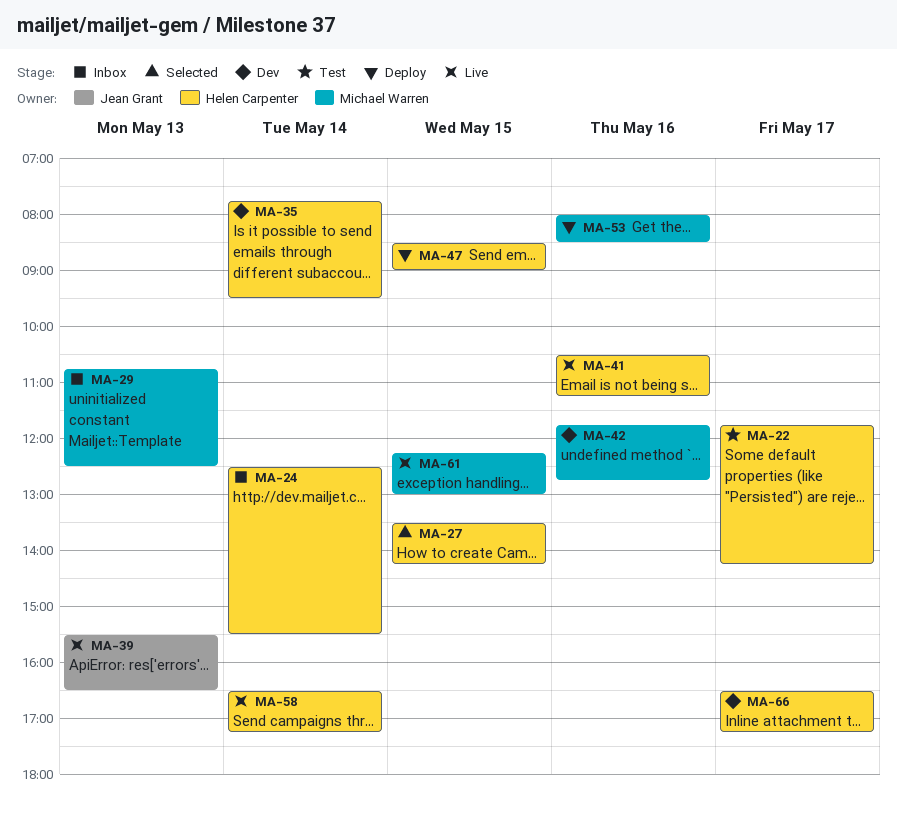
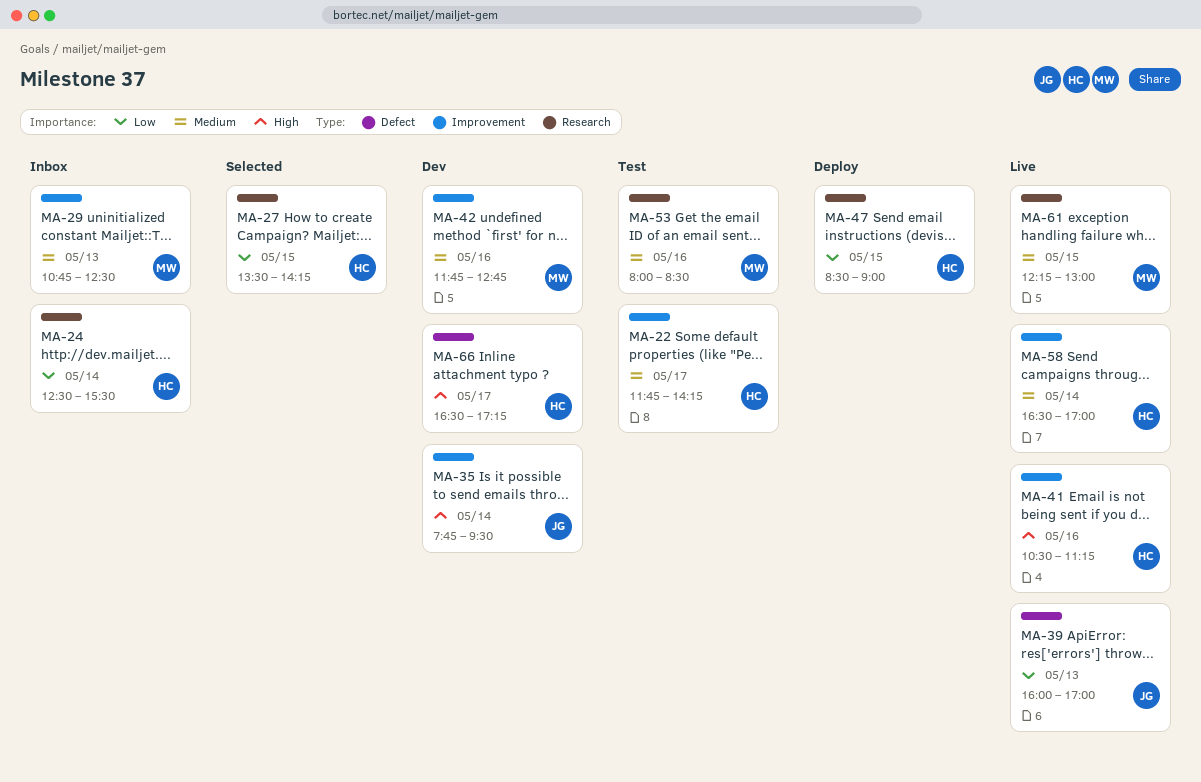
MA-35, owner: Helen Carpenter -> Jean Grant
MA-39, begins: 15:30 -> 16:00
MA-39, ends: 16:30 -> 17:00
MA-53, status: Deploy -> Test
MA-58, ends: 17:15 -> 17:00

